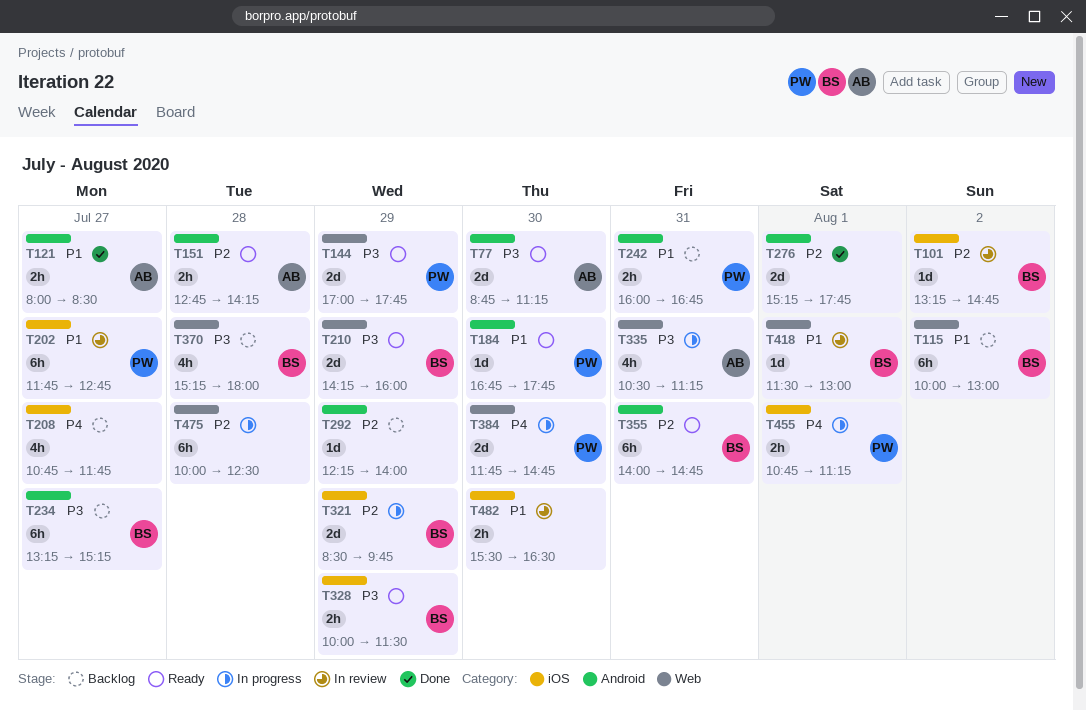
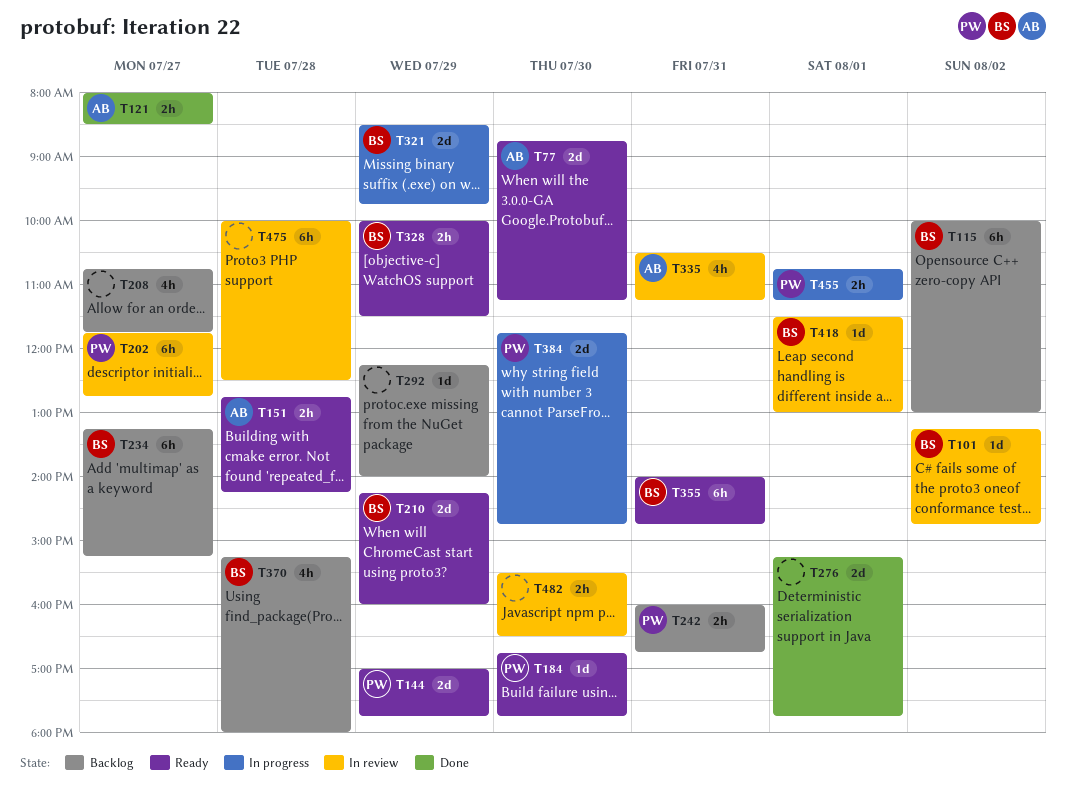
T335, status: In progress -> In review
T475, status: In progress -> In review

